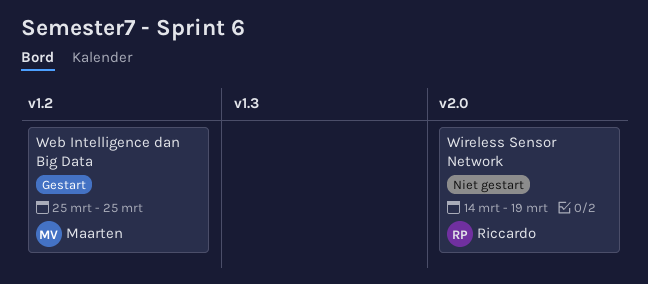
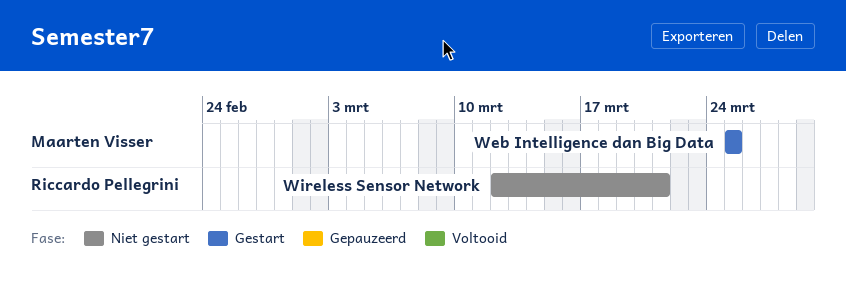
Wireless Sensor Network, start: Mar 14 -> Mar 12
Wireless Sensor Network, due: Mar 19 -> Mar 21

